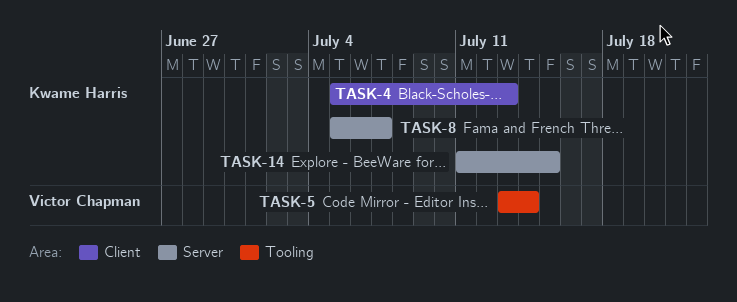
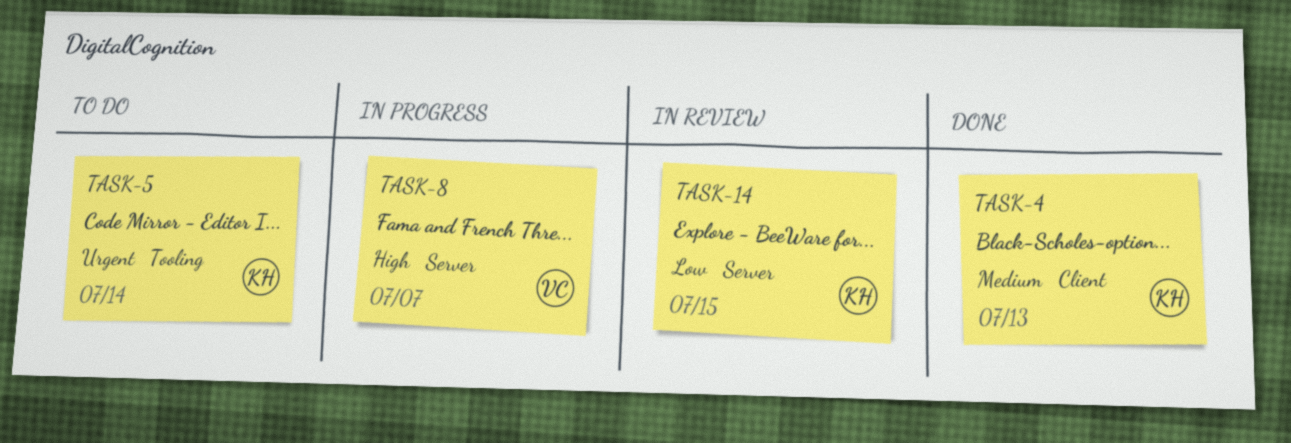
TASK-5, owner: Victor Chapman -> Kwame Harris
TASK-8, owner: Kwame Harris -> Victor Chapman

